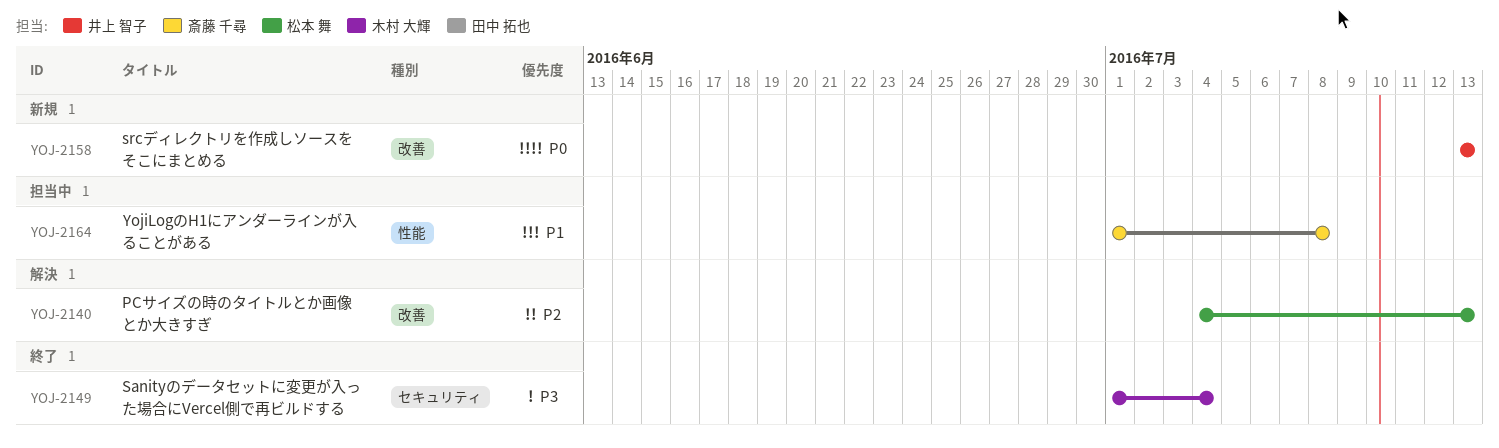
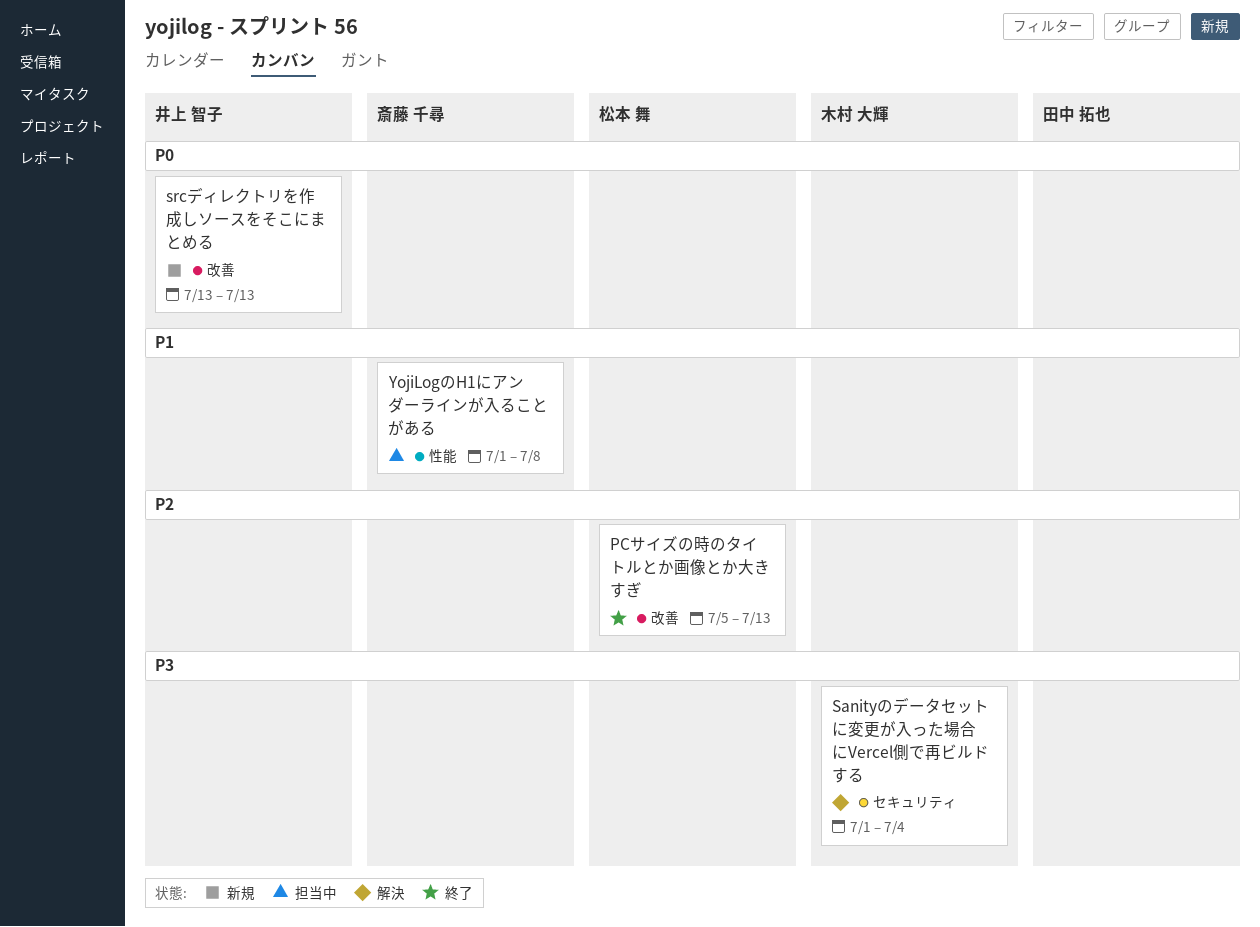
PCサイズの時のタイトルとか画像とか大きすぎ, status: 解決 -> 終了
PCサイズの時のタイトルとか画像とか大きすぎ, start: Jul 4 -> Jul 5
Sanityのデータセットに変更が入った場合にVercel側で再ビルドする, status: 終了 -> 解決

